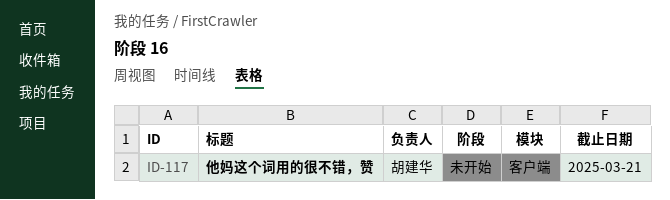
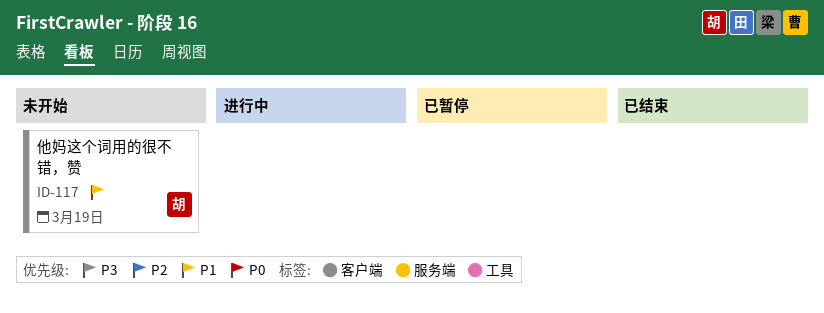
ID-117, due: Mar 21 -> Mar 19

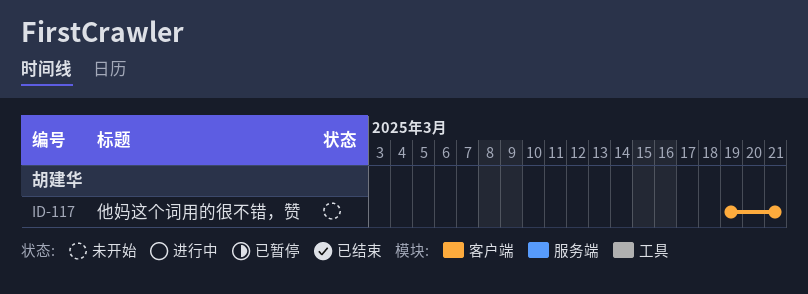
ID-117, due: Mar 19 -> Mar 21

